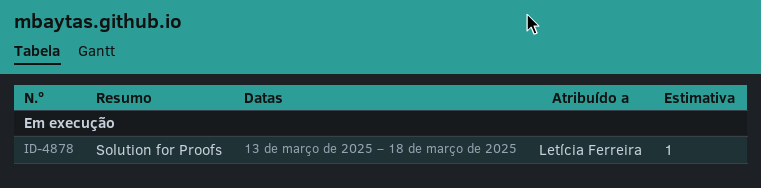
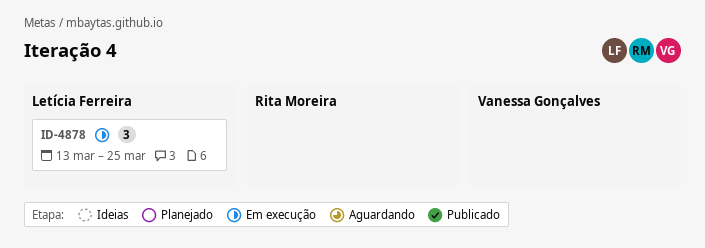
ID-4878, estimate: 1 -> 3
ID-4878, due: Mar 18 -> Mar 25

